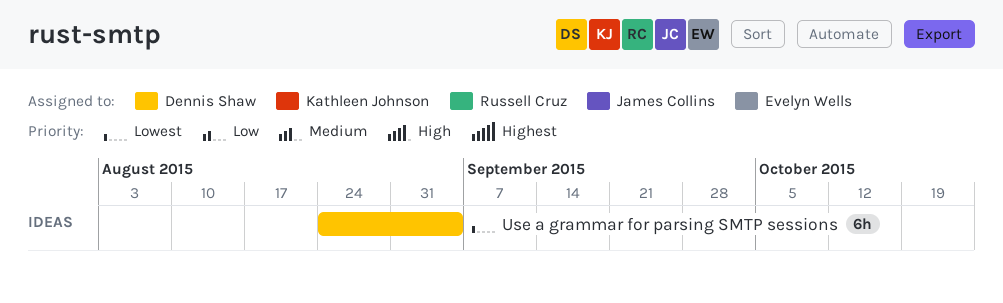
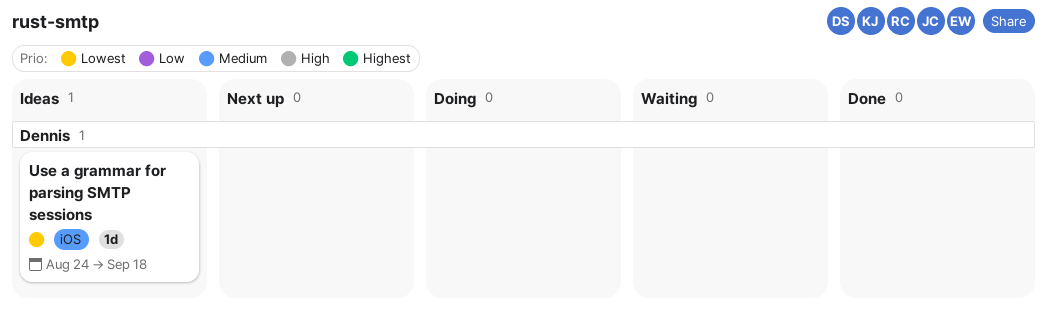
Use a grammar for parsing SMTP sessions, estimate: 6h -> 1d
Use a grammar for parsing SMTP sessions, due: Sep 4 -> Sep 18

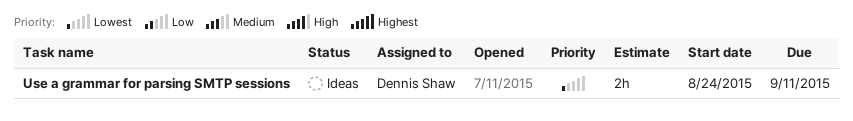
Use a grammar for parsing SMTP sessions, estimate: 1d -> 2h
Use a grammar for parsing SMTP sessions, due: Sep 18 -> Sep 11

